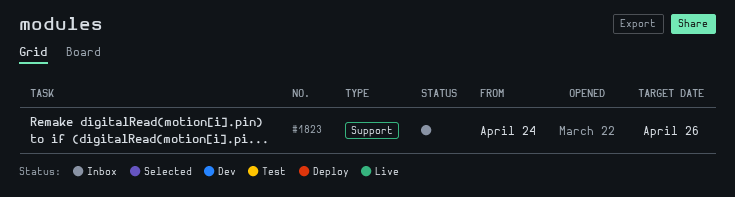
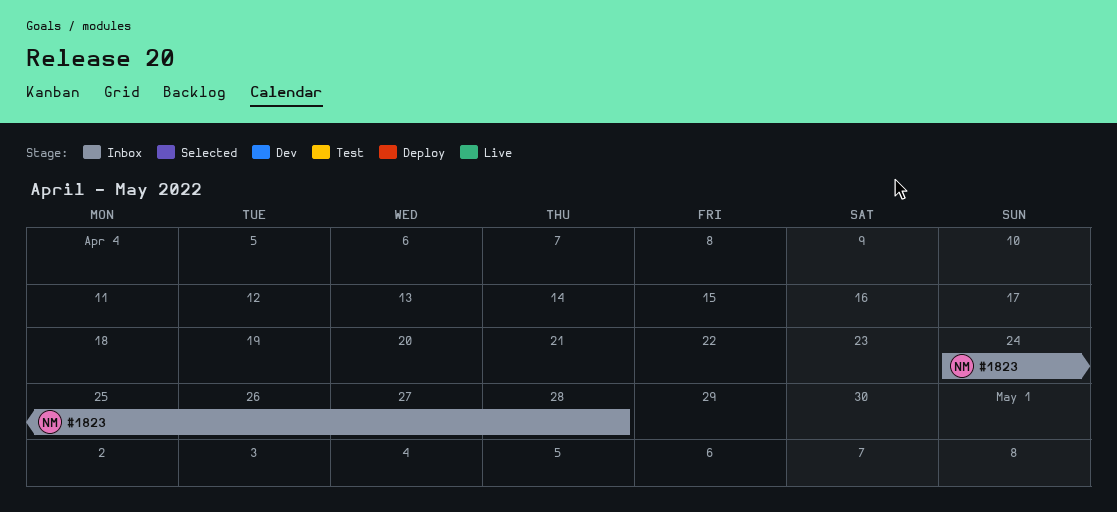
#1823, due: Apr 26 -> Apr 28

